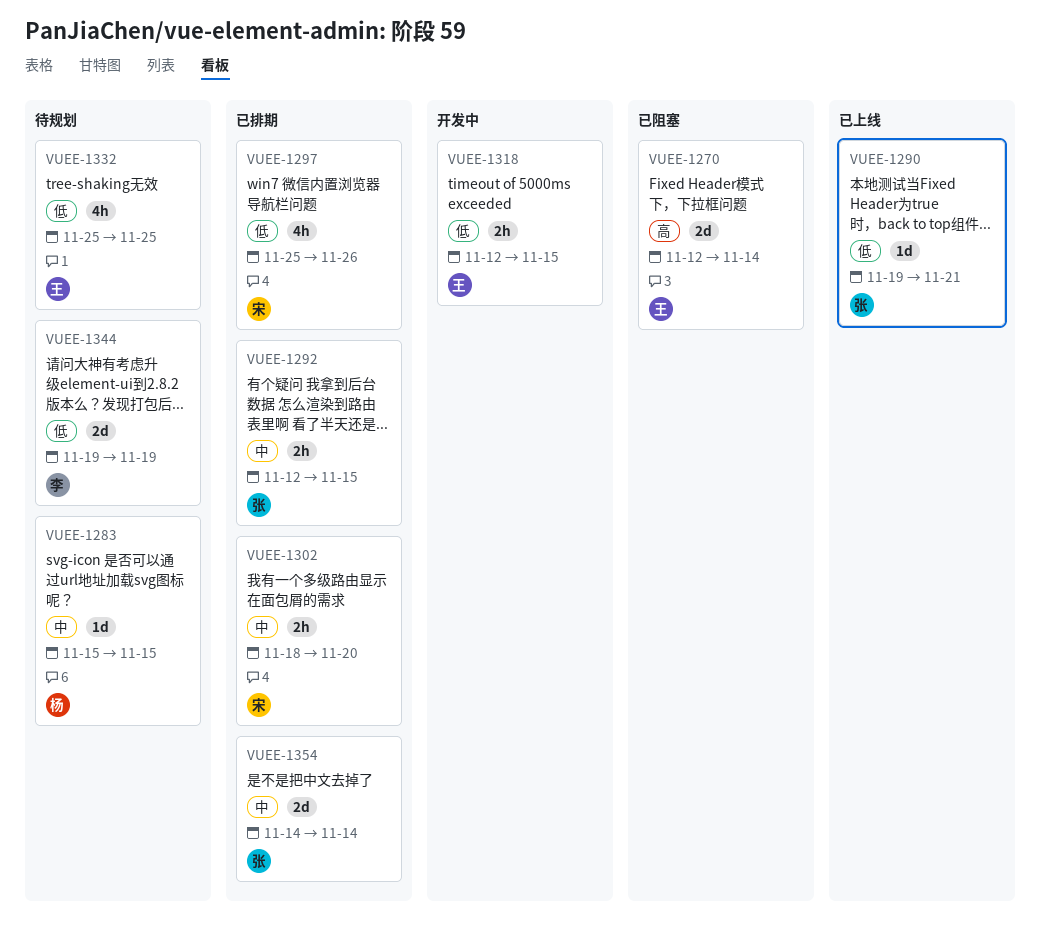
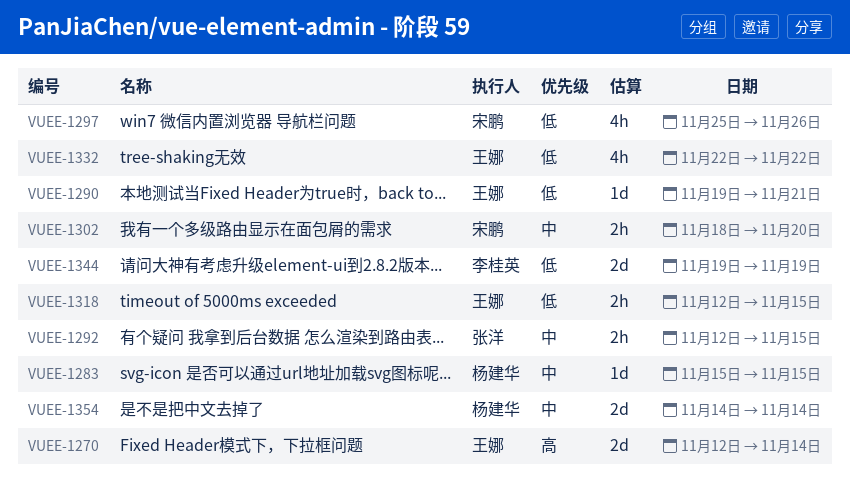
VUEE-1290, owner: 张洋 -> 王娜
VUEE-1332, start: Nov 25 -> Nov 22
VUEE-1332, due: Nov 25 -> Nov 22
VUEE-1354, owner: 张洋 -> 杨建华

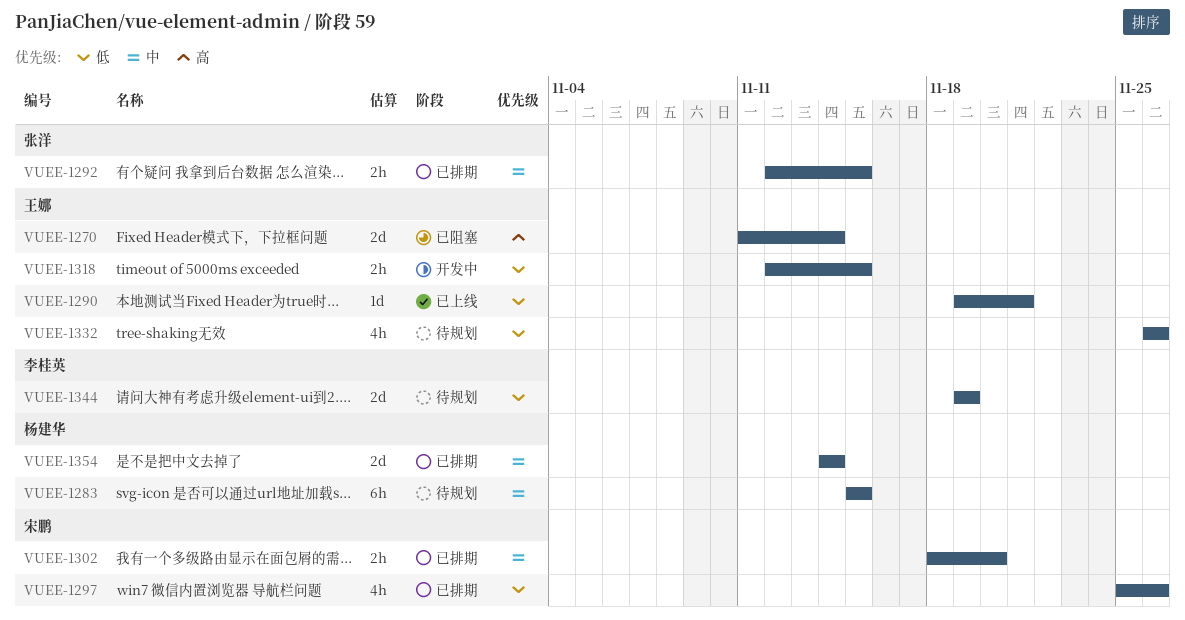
VUEE-1270, start: Nov 12 -> Nov 11
VUEE-1283, estimate: 1d -> 6h
VUEE-1332, start: Nov 22 -> Nov 26
VUEE-1332, due: Nov 22 -> Nov 26

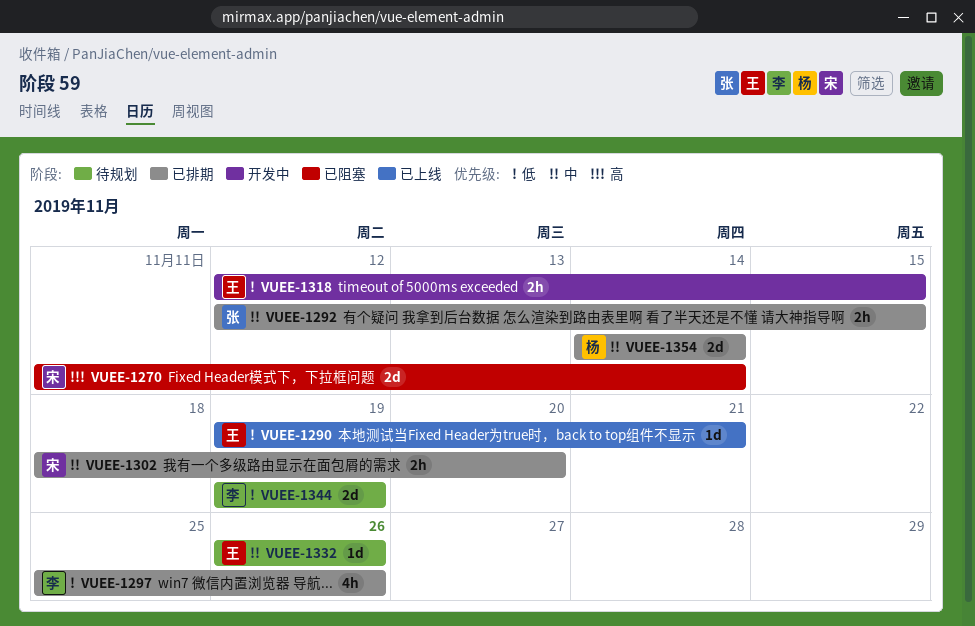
VUEE-1270, owner: 王娜 -> 宋鹏
VUEE-1283: present -> none
VUEE-1297, owner: 宋鹏 -> 李桂英
VUEE-1332, priority: 低 -> 中
VUEE-1332, estimate: 4h -> 1d

